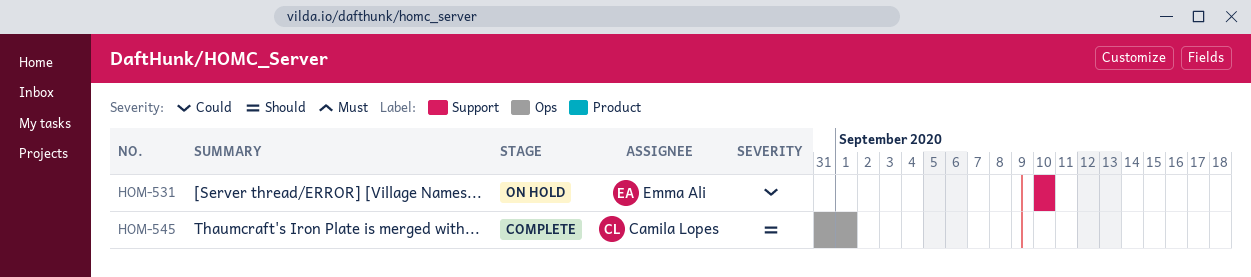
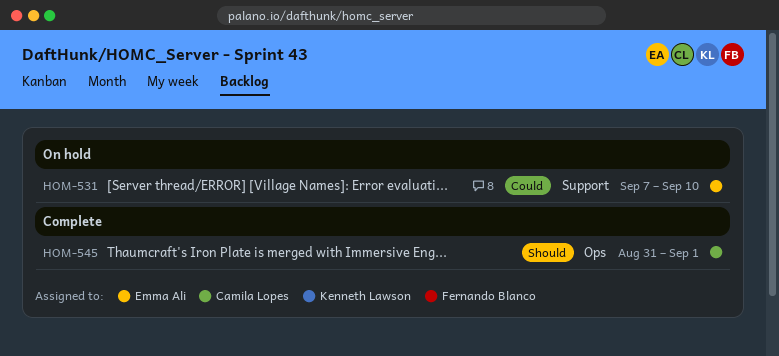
HOM-531, start: Sep 10 -> Sep 7

